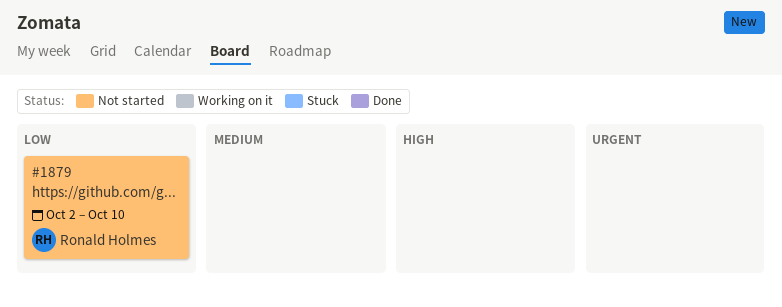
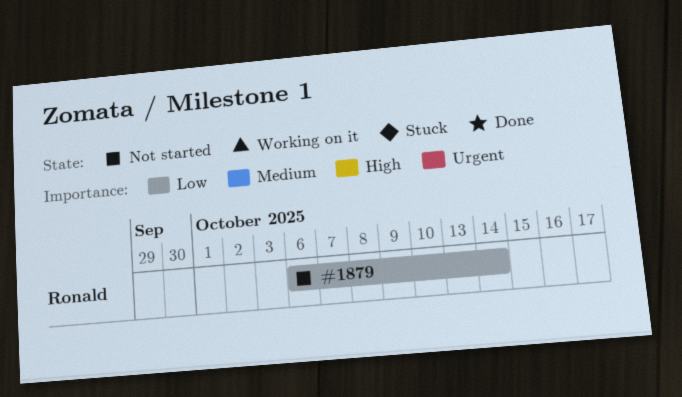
#1879, start: Oct 2 -> Oct 6
#1879, due: Oct 10 -> Oct 14

